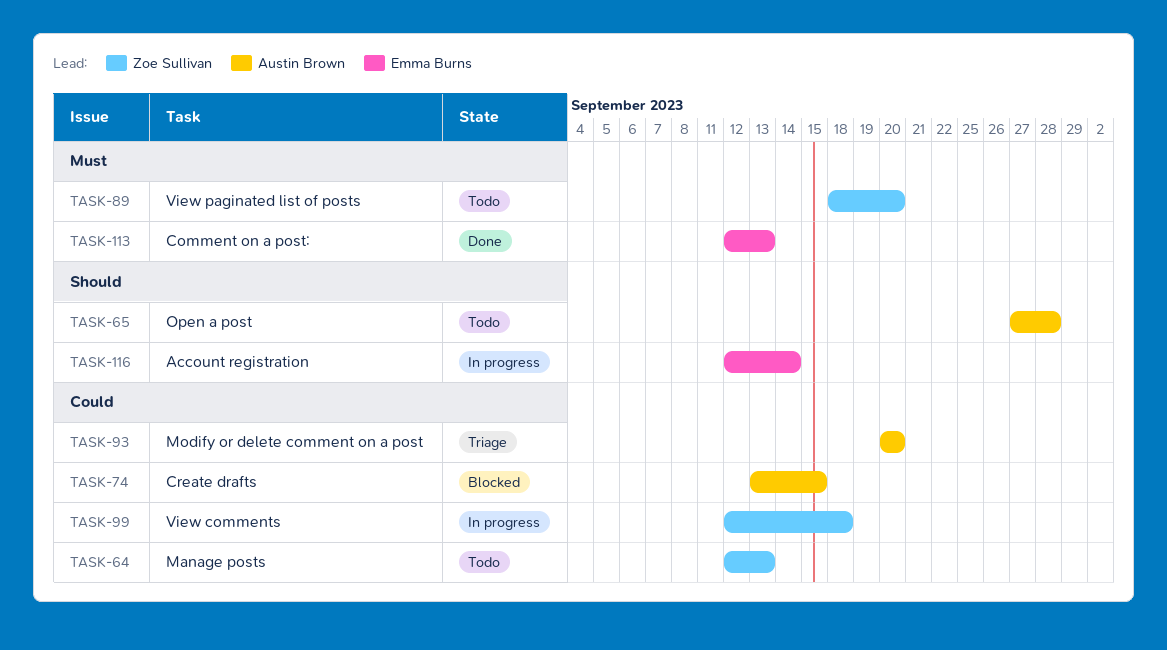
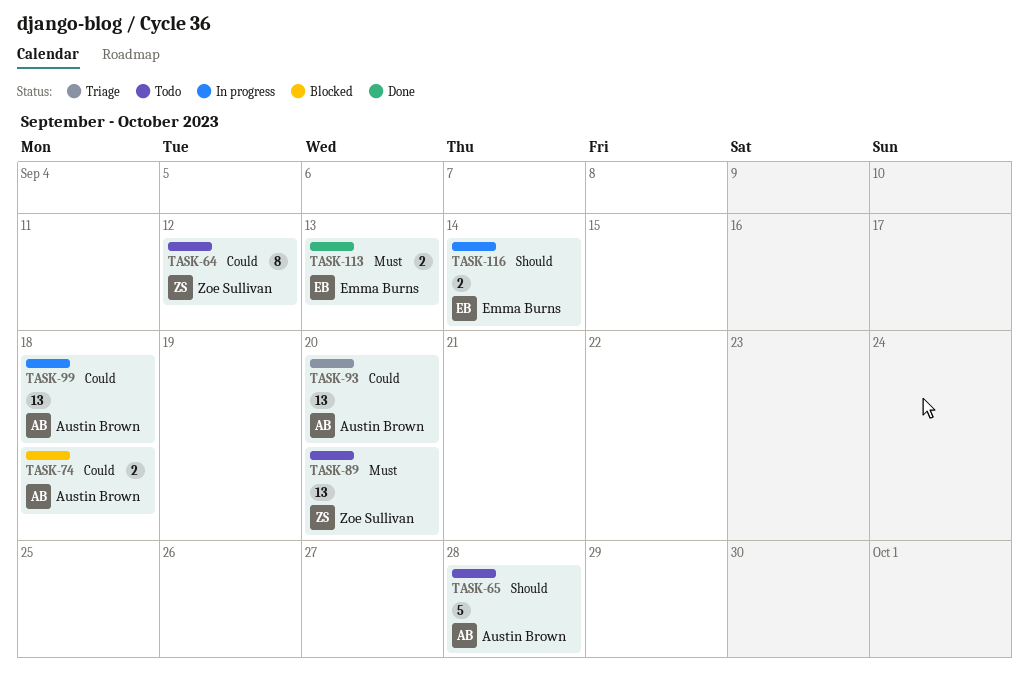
TASK-64, due: Sep 13 -> Sep 12
TASK-74, due: Sep 15 -> Sep 18
TASK-99, owner: Zoe Sullivan -> Austin Brown

